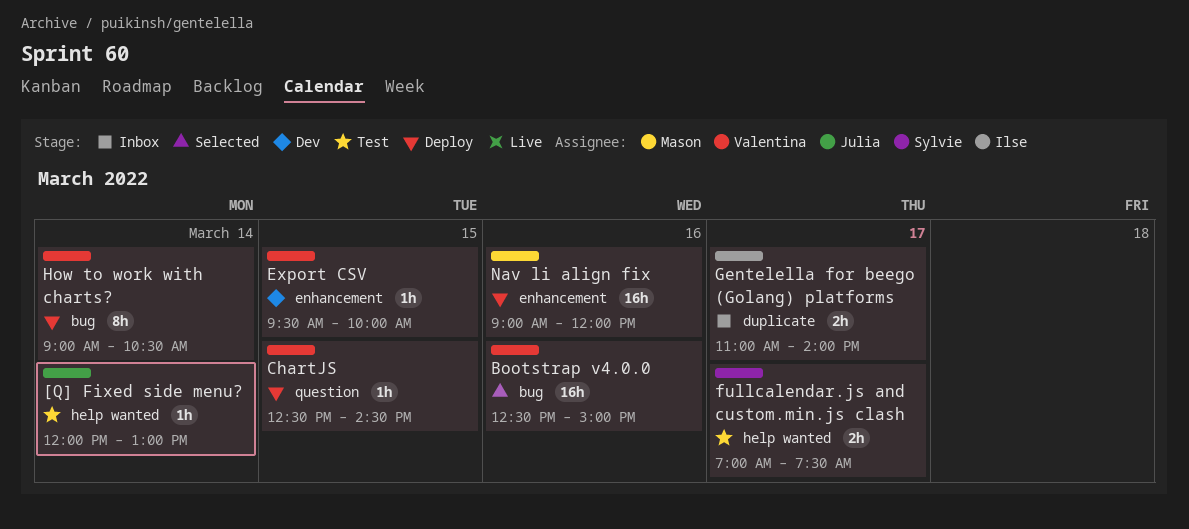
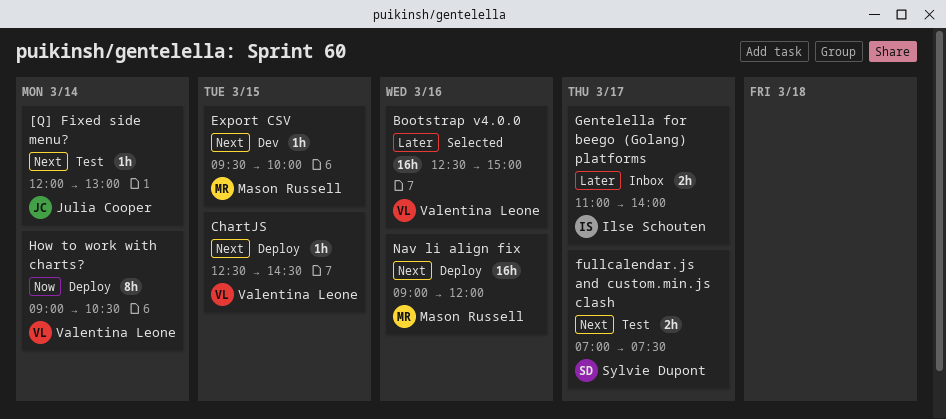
Export CSV, owner: Valentina Leone -> Mason Russell

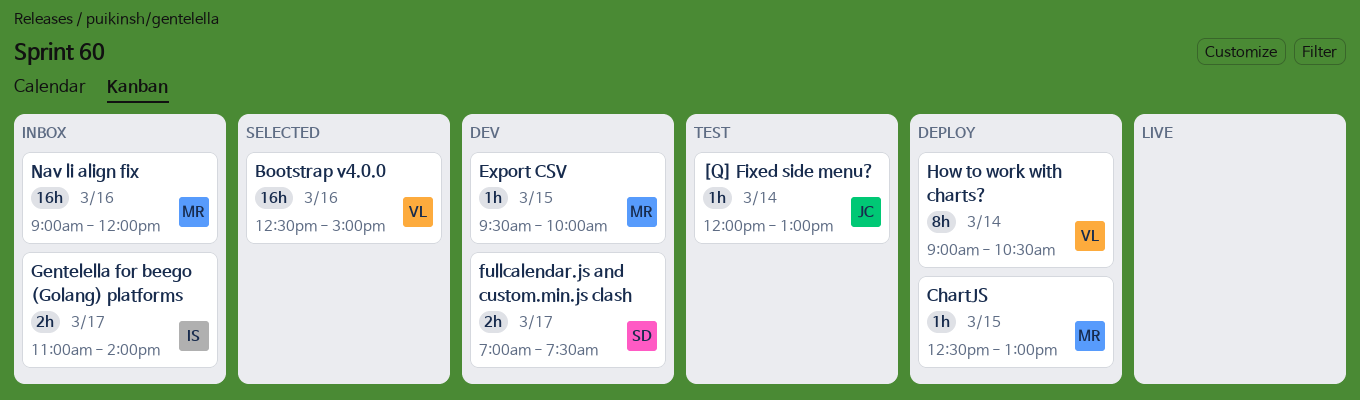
ChartJS, owner: Valentina Leone -> Mason Russell
ChartJS, ends: 14:30 -> 13:00
fullcalendar.js and custom.min.js clash, status: Test -> Dev
Nav li align fix, status: Deploy -> Inbox

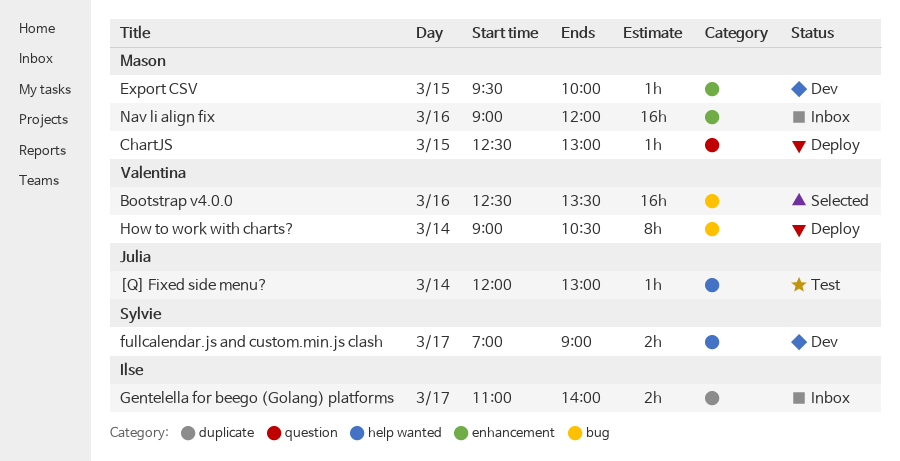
Bootstrap v4.0.0, ends: 15:00 -> 13:30
fullcalendar.js and custom.min.js clash, ends: 07:30 -> 09:00

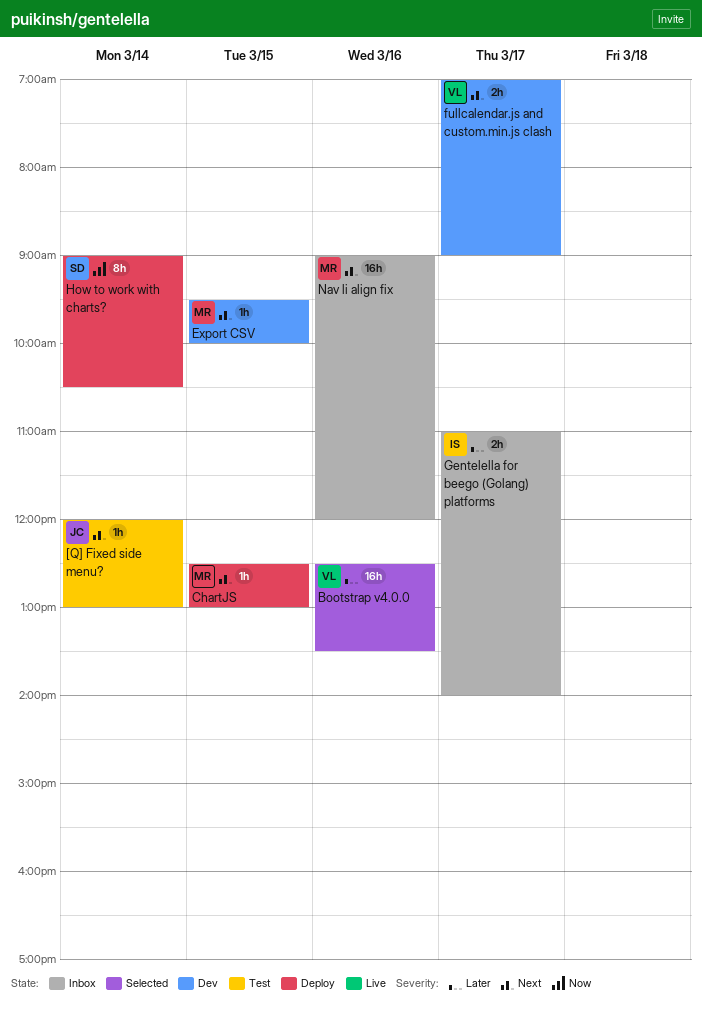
fullcalendar.js and custom.min.js clash, owner: Sylvie -> Valentina
How to work with charts?, owner: Valentina -> Sylvie

